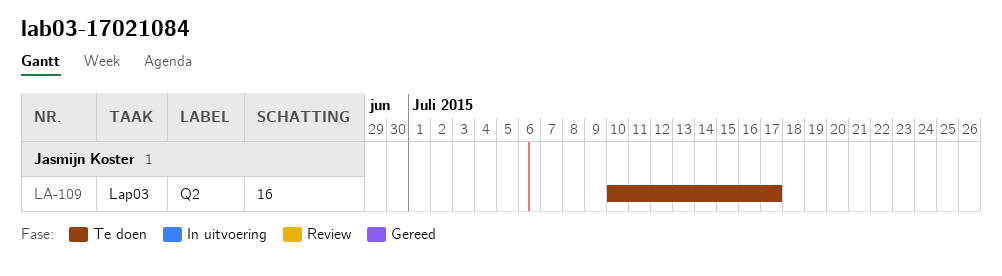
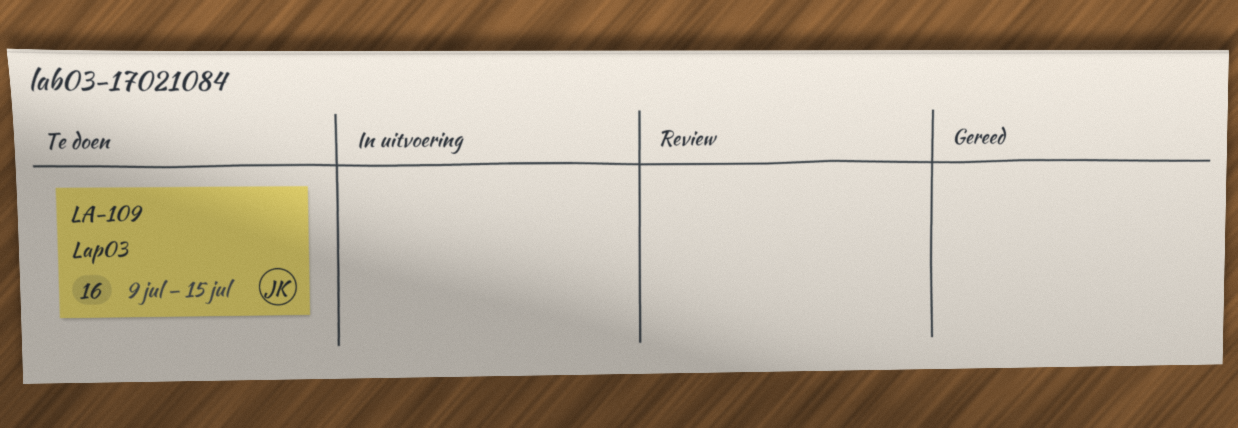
LA-109, start: Jul 10 -> Jul 9
LA-109, due: Jul 17 -> Jul 15

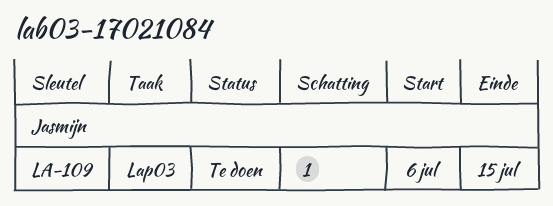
LA-109, estimate: 16 -> 1
LA-109, start: Jul 9 -> Jul 6

